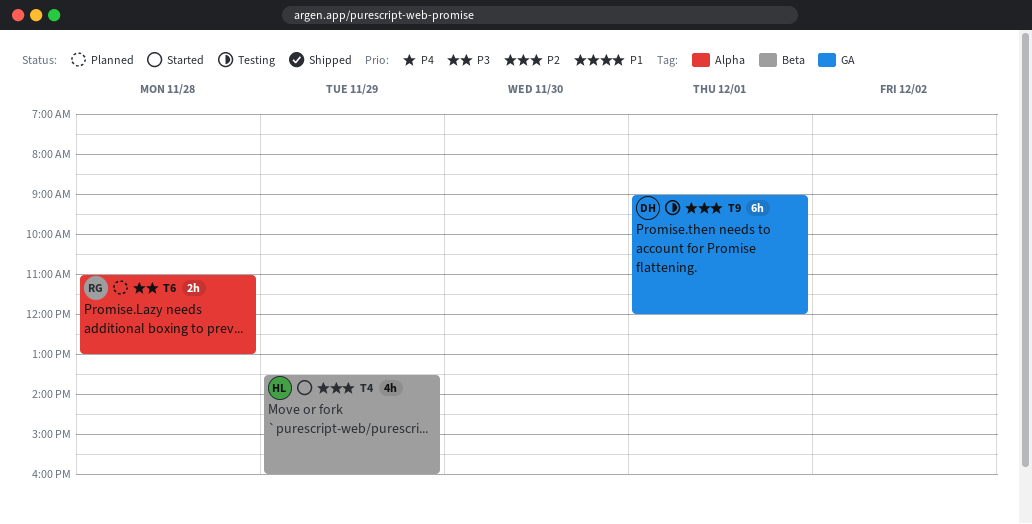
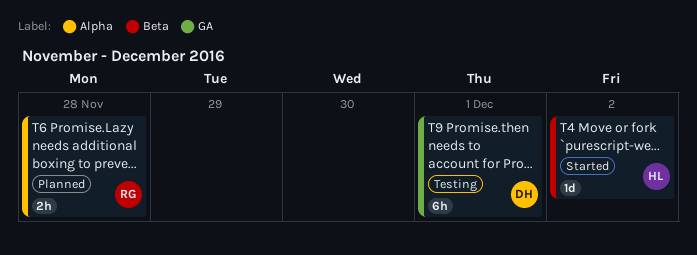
T4, estimate: 4h -> 1d
T4, day: Nov 29 -> Dec 2

